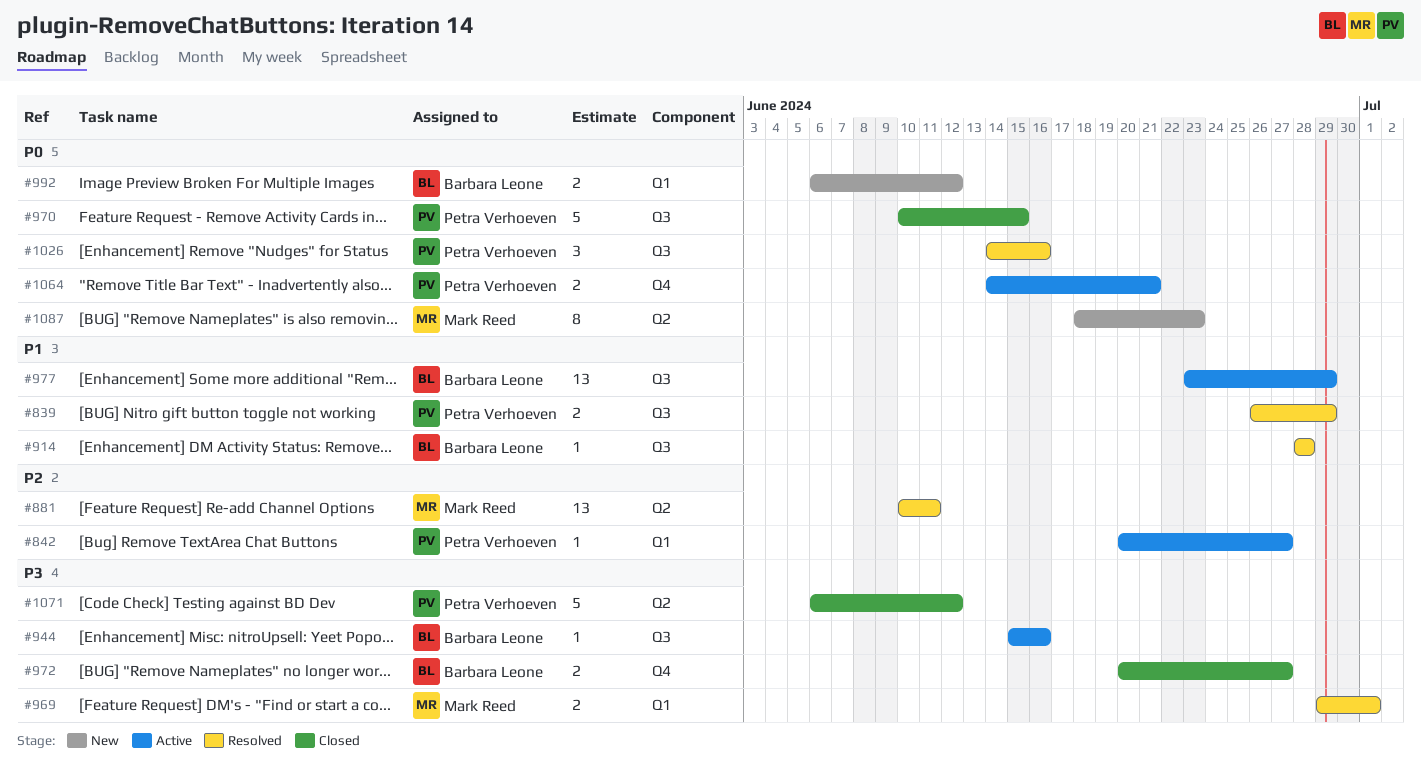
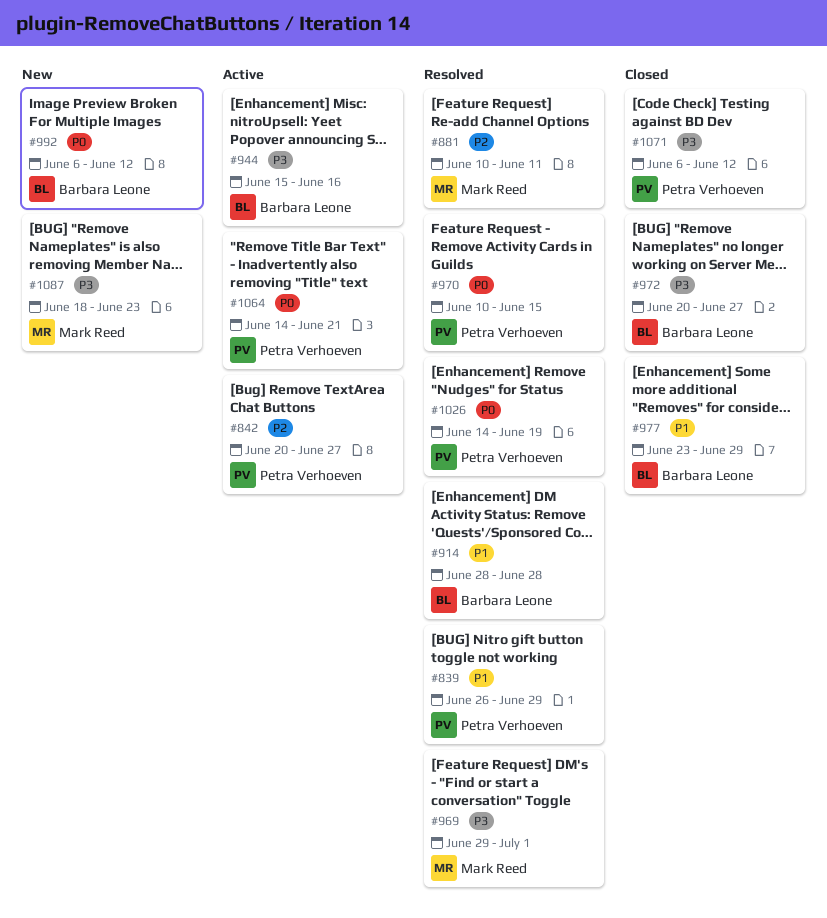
#970, status: Closed -> Resolved
#977, status: Active -> Closed
#1026, due: Jun 16 -> Jun 19
#1087, priority: P0 -> P3

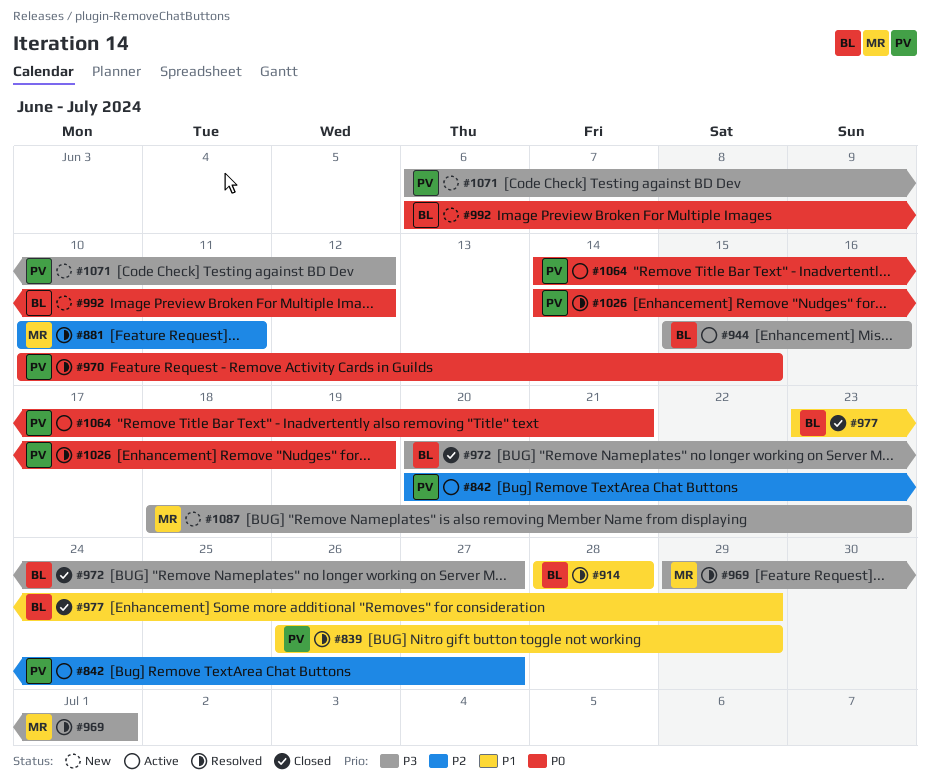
#1071, status: Closed -> New

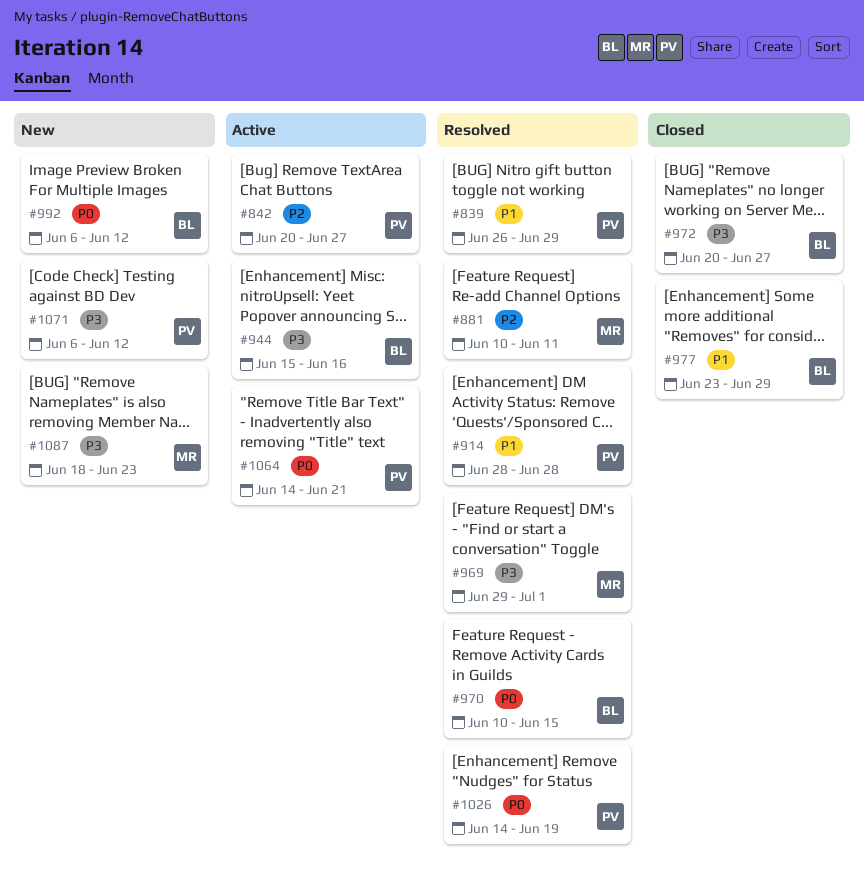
#914, owner: BL -> PV
#970, owner: PV -> BL

